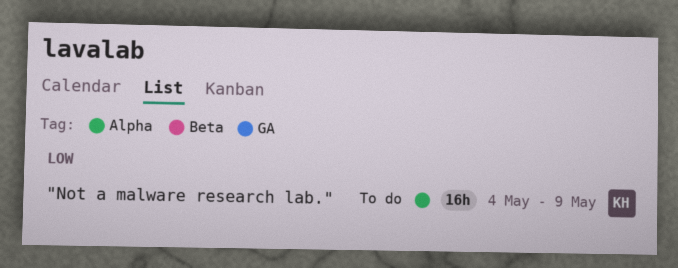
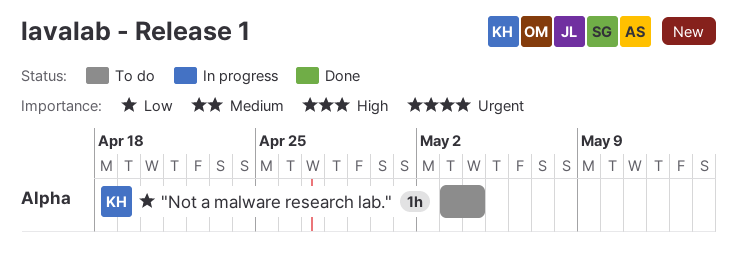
"Not a malware research lab.", estimate: 16h -> 1h
"Not a malware research lab.", start: May 4 -> May 3
"Not a malware research lab.", due: May 9 -> May 4

